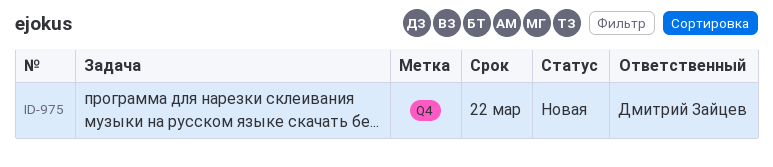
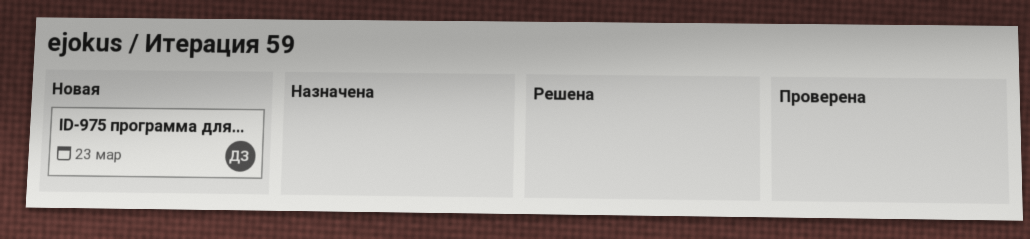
ID-975, due: Mar 22 -> Mar 23

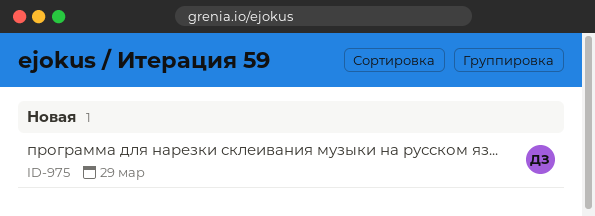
ID-975, due: Mar 23 -> Mar 29

